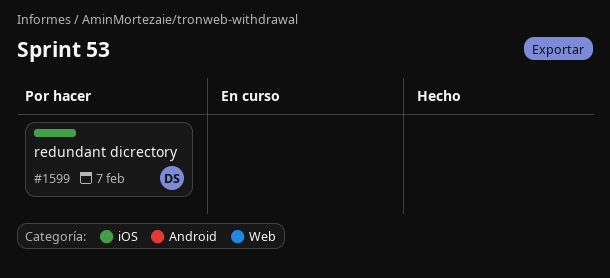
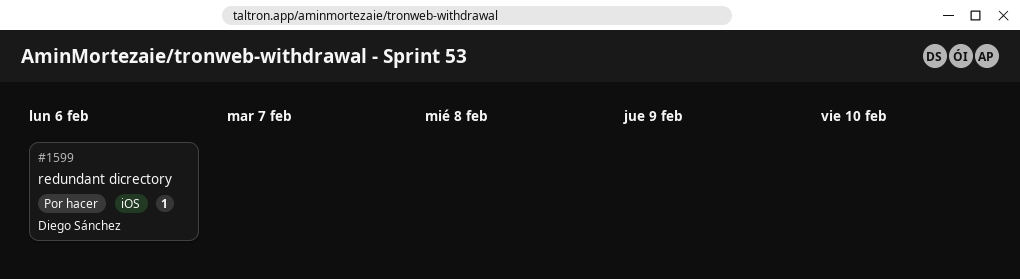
#1599, due: Feb 7 -> Feb 6

